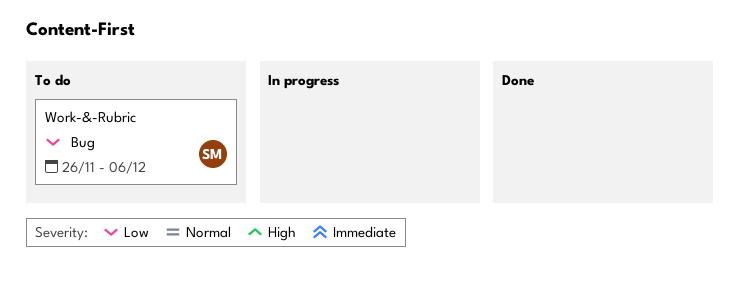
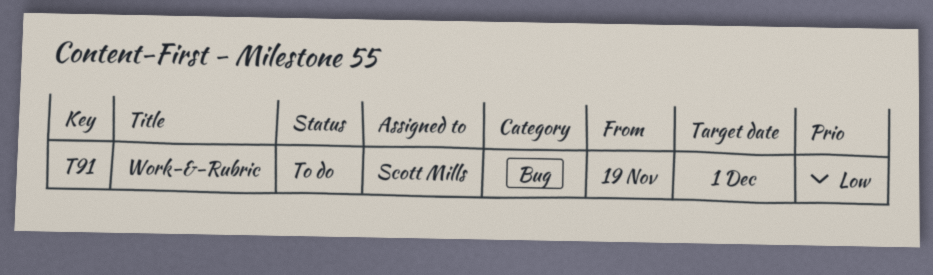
Work-&-Rubric, start: Nov 26 -> Nov 19
Work-&-Rubric, due: Dec 6 -> Dec 1

